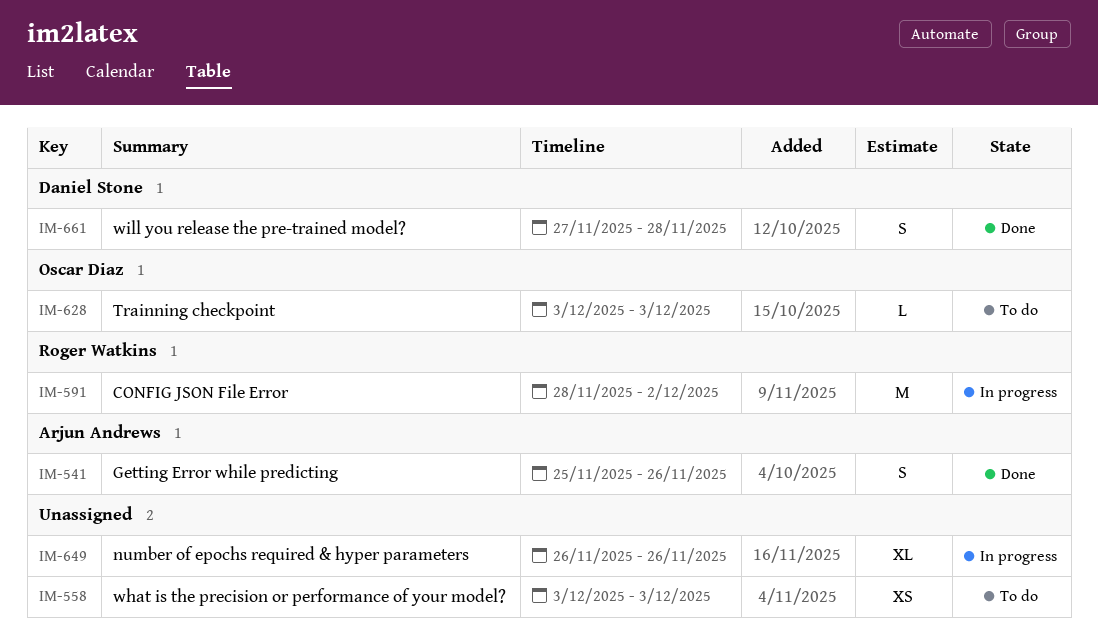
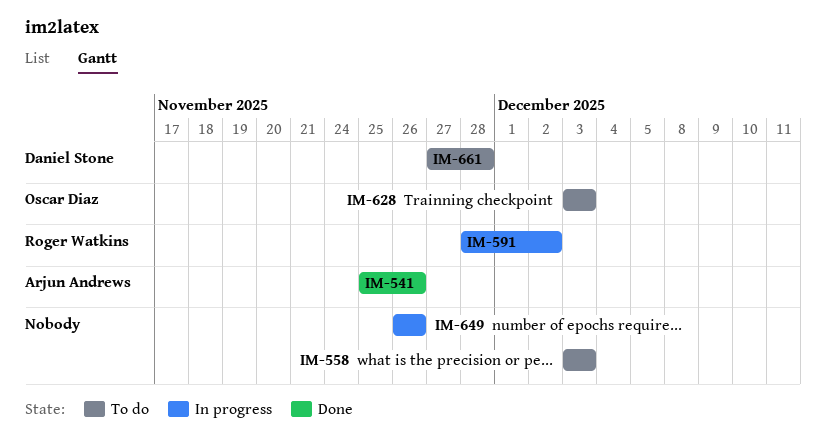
IM-661, status: Done -> To do

